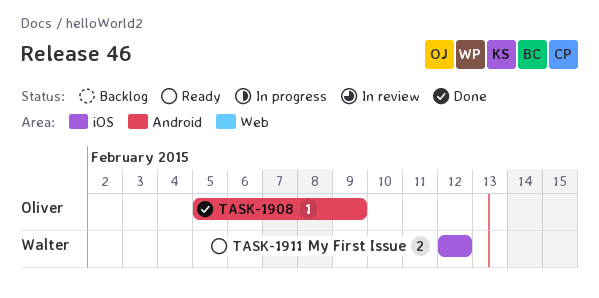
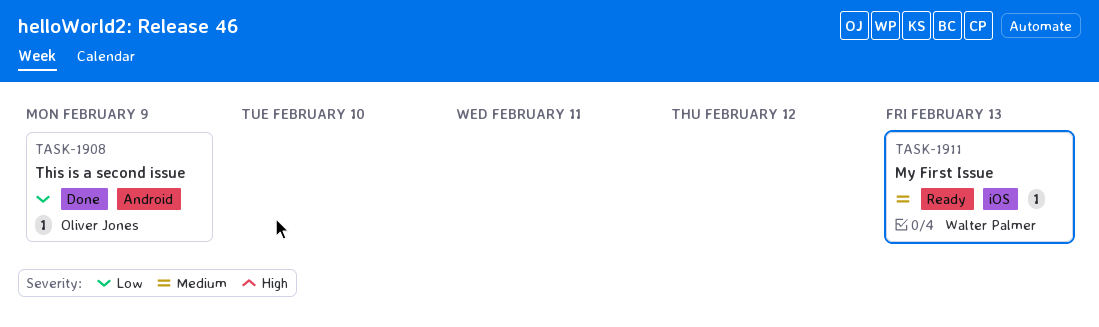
TASK-1911, estimate: 2 -> 1
TASK-1911, due: Feb 12 -> Feb 13

